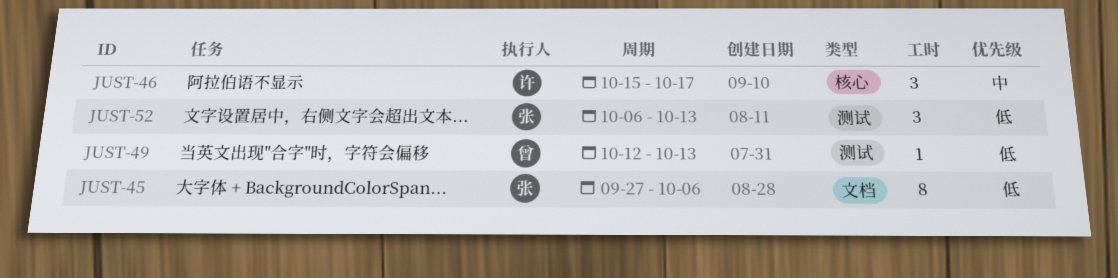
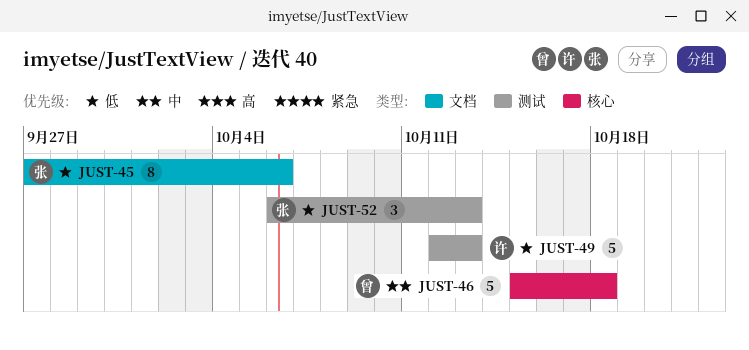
JUST-46, owner: 许 -> 曾
JUST-46, estimate: 3 -> 5
JUST-46, due: Oct 17 -> Oct 18
JUST-49, owner: 曾 -> 许
JUST-49, estimate: 1 -> 5

